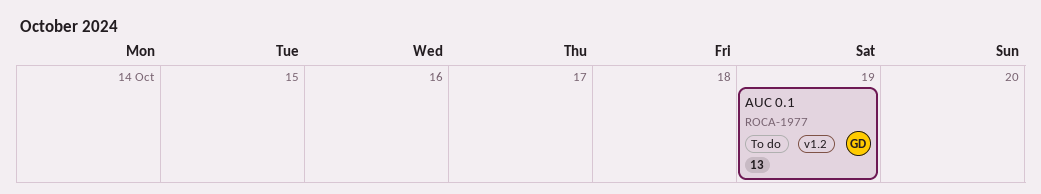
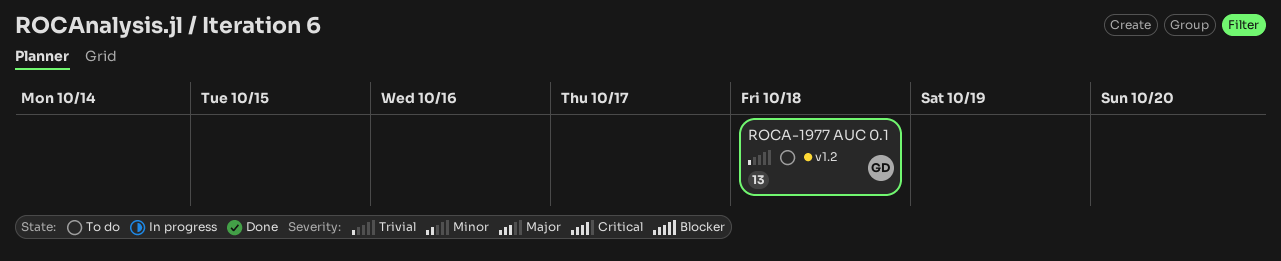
ROCA-1977, due: Oct 19 -> Oct 18

